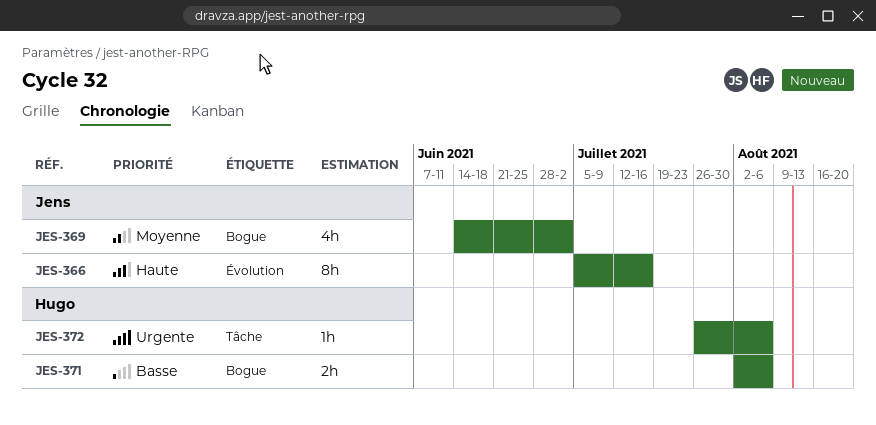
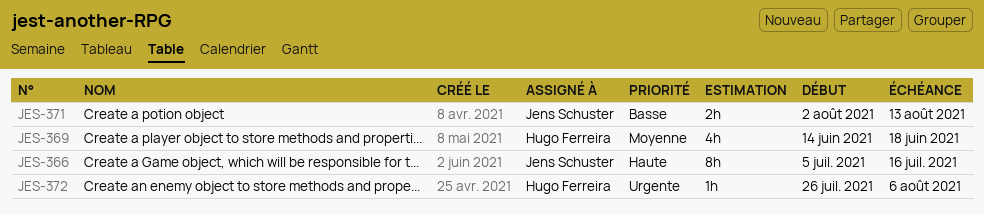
JES-369, owner: Jens Schuster -> Hugo Ferreira
JES-369, due: Jul 2 -> Jun 18
JES-371, owner: Hugo Ferreira -> Jens Schuster
JES-371, due: Aug 6 -> Aug 13

